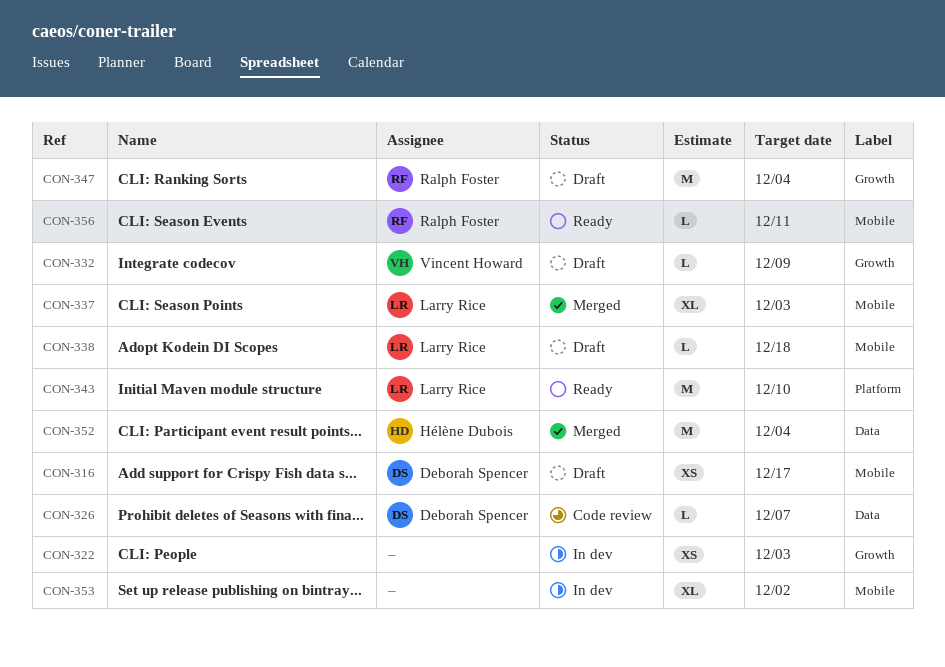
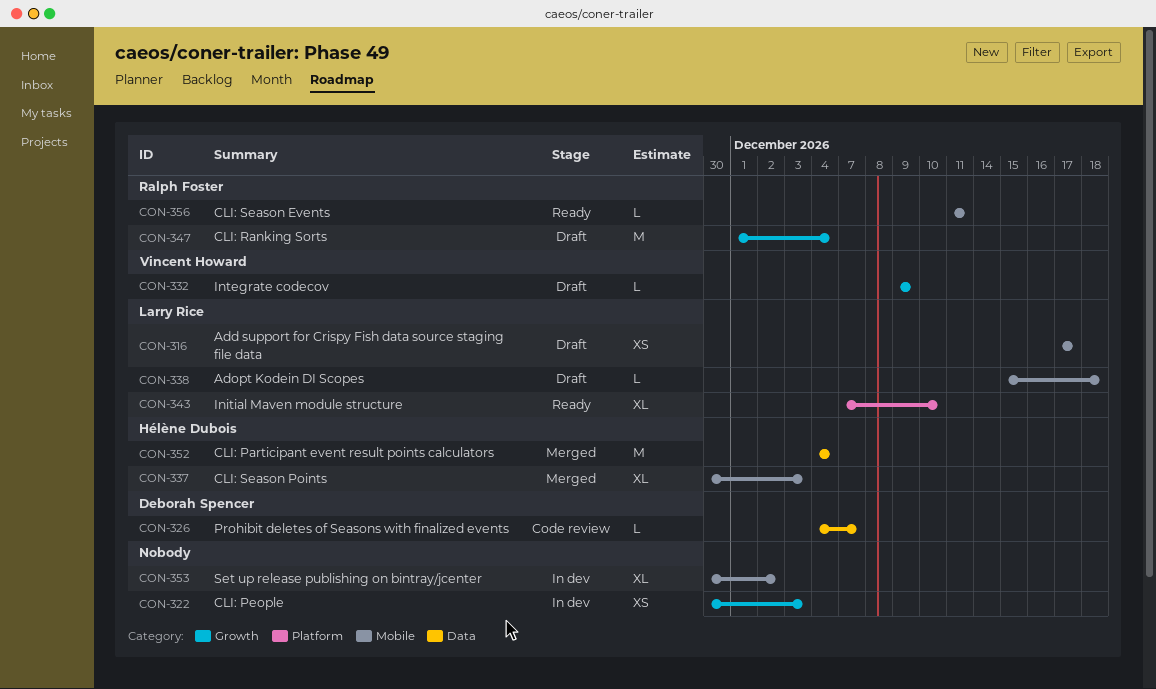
CON-316, owner: Deborah Spencer -> Larry Rice
CON-337, owner: Larry Rice -> Hélène Dubois
CON-343, estimate: M -> XL

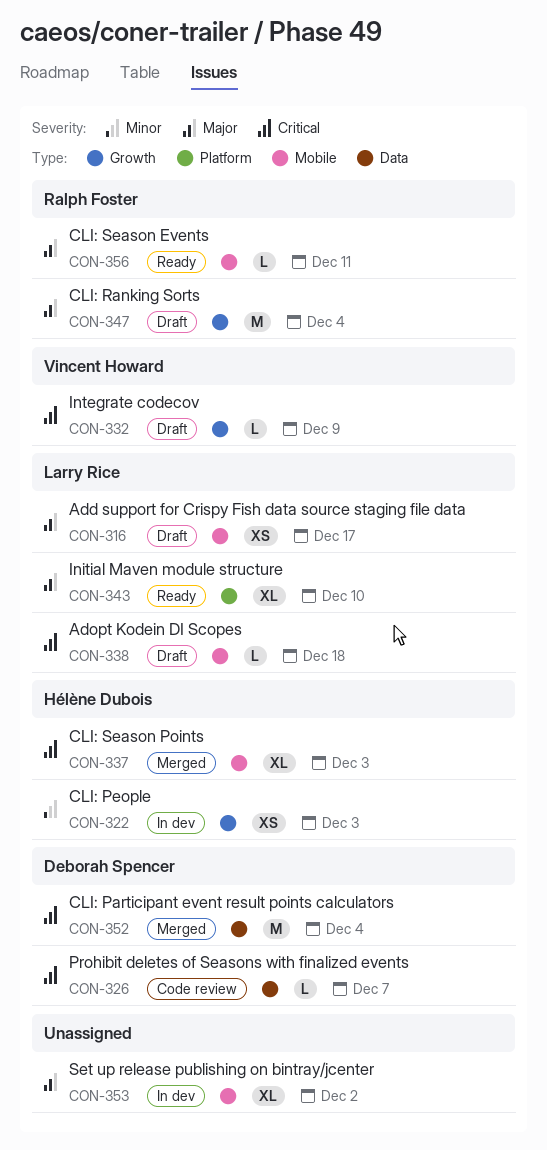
CON-322, owner: none -> Hélène Dubois
CON-352, owner: Hélène Dubois -> Deborah Spencer

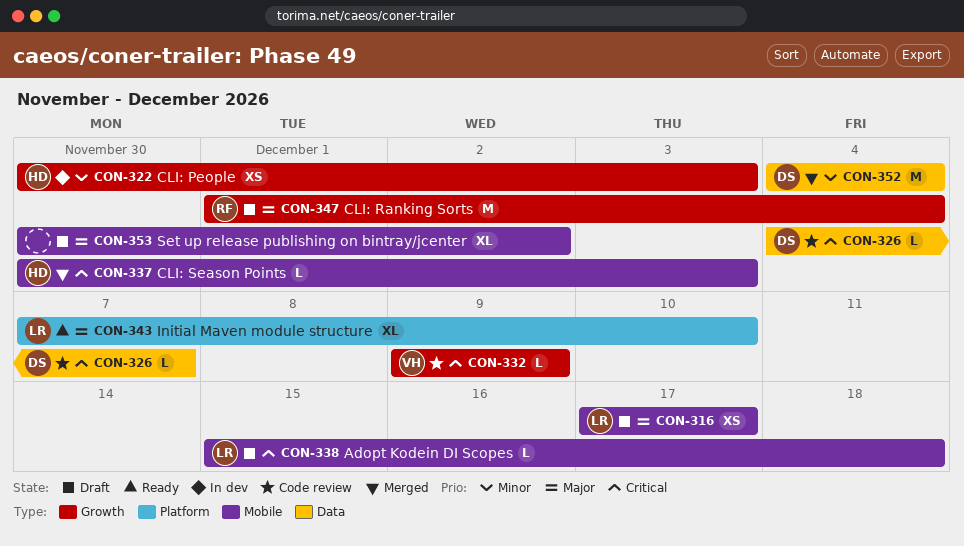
CON-332, status: Draft -> Code review
CON-337, estimate: XL -> L
CON-352, priority: Critical -> Minor
CON-353, status: In dev -> Draft
CON-356: present -> none

